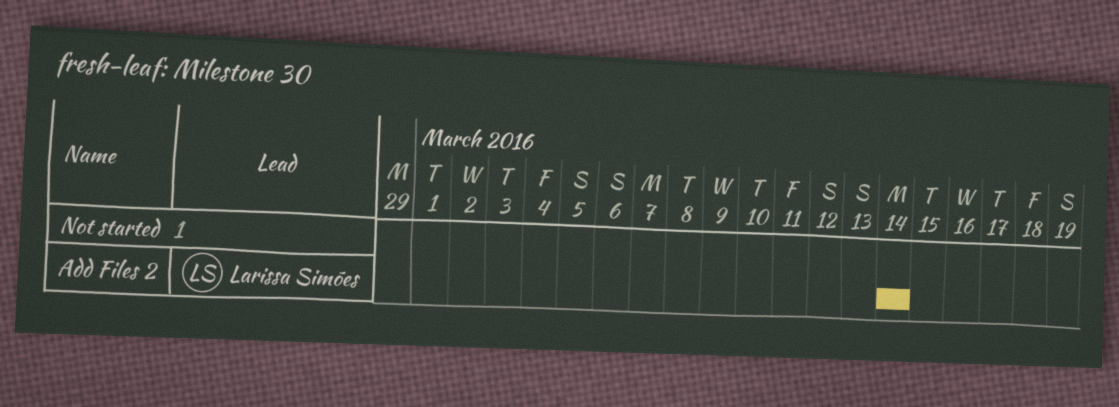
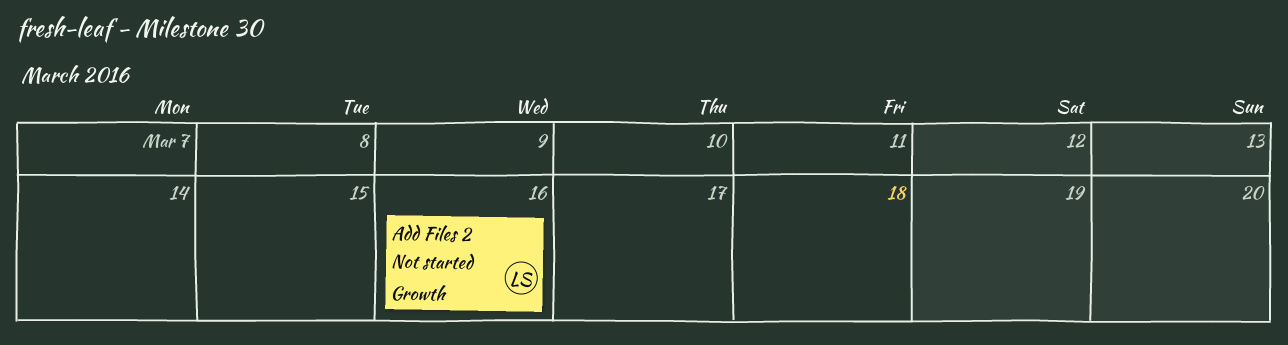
Add Files 2, due: Mar 14 -> Mar 16

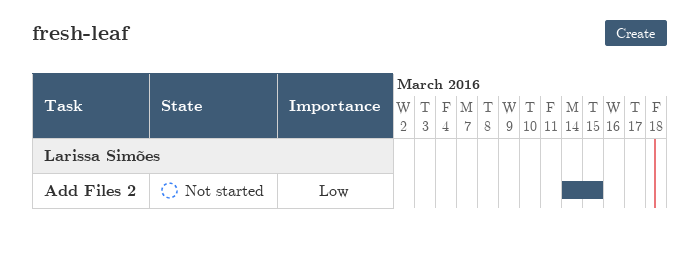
Add Files 2, due: Mar 16 -> Mar 15

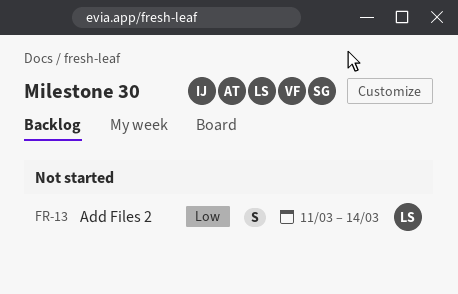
Add Files 2, start: Mar 14 -> Mar 11
Add Files 2, due: Mar 15 -> Mar 14

